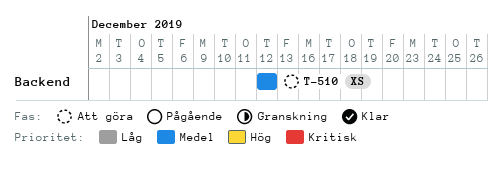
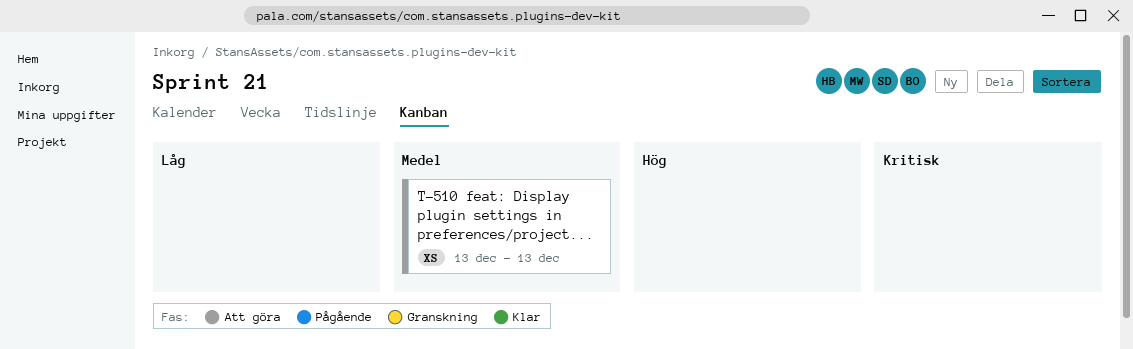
T-510, start: Dec 12 -> Dec 13
T-510, due: Dec 12 -> Dec 13

